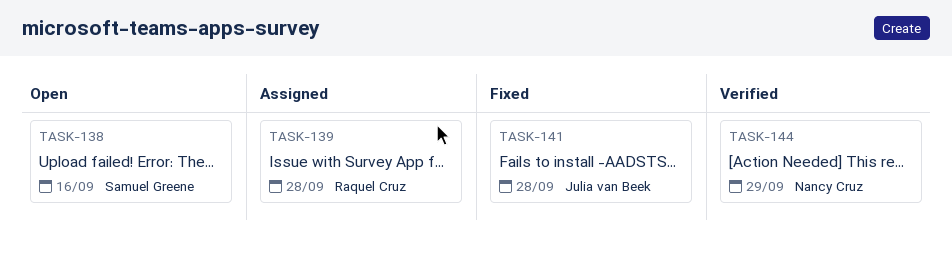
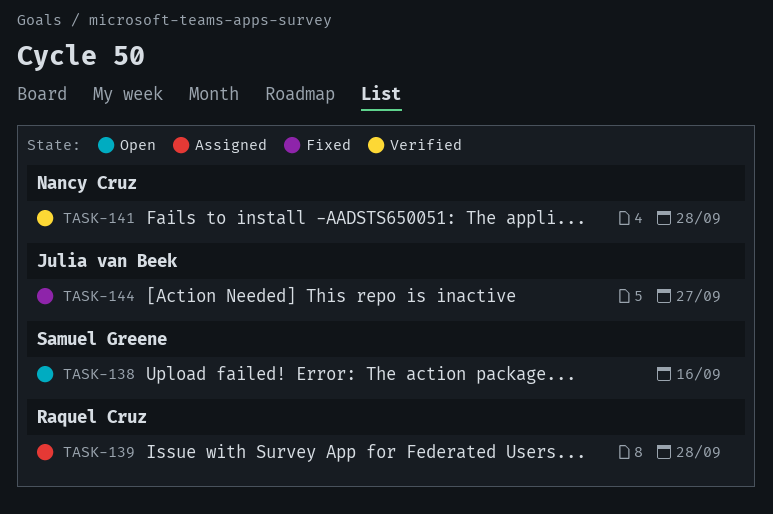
TASK-141, status: Fixed -> Verified
TASK-141, owner: Julia van Beek -> Nancy Cruz
TASK-144, status: Verified -> Fixed
TASK-144, owner: Nancy Cruz -> Julia van Beek
TASK-144, due: Sep 29 -> Sep 27

